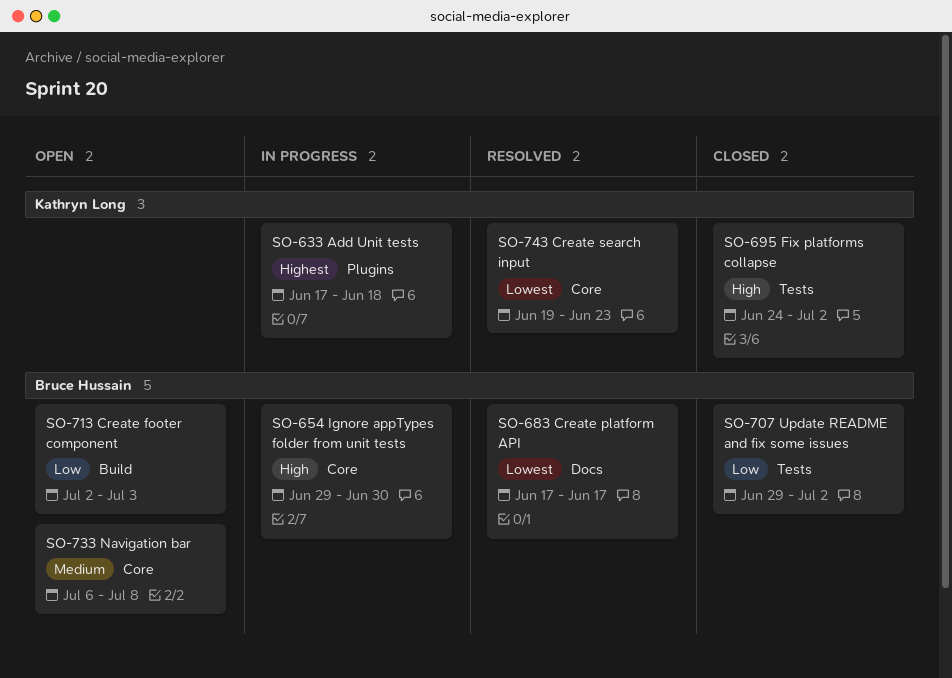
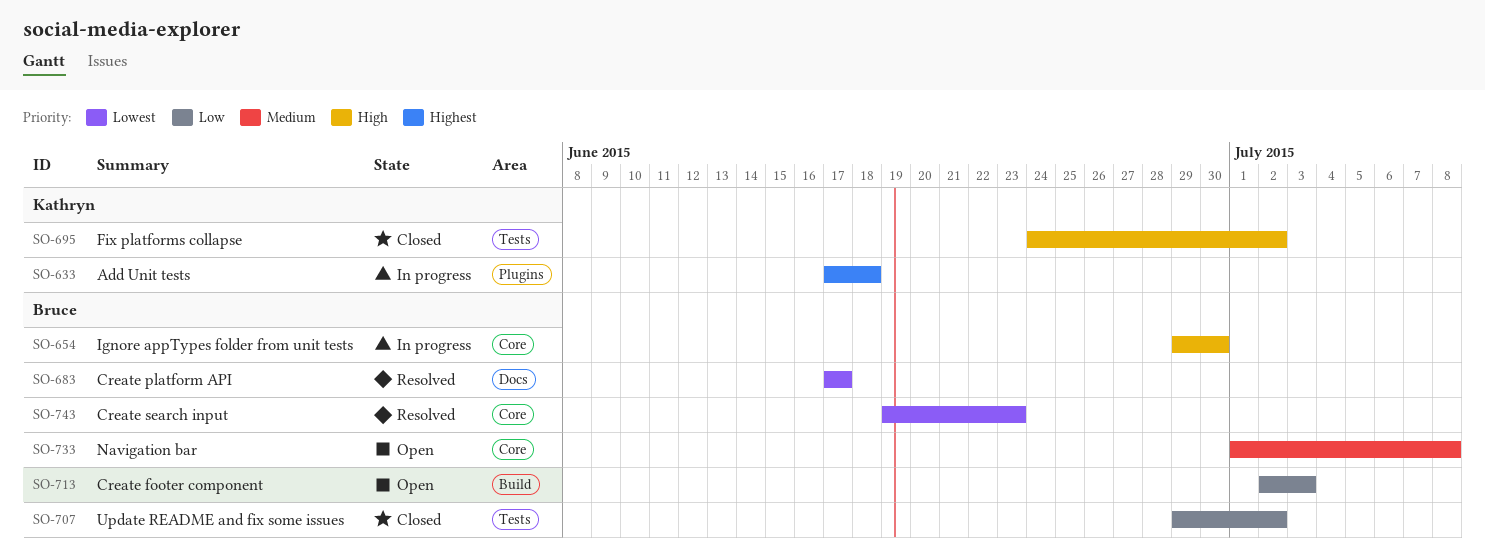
SO-733, start: Jul 6 -> Jul 1
SO-743, owner: Kathryn Long -> Bruce Hussain

